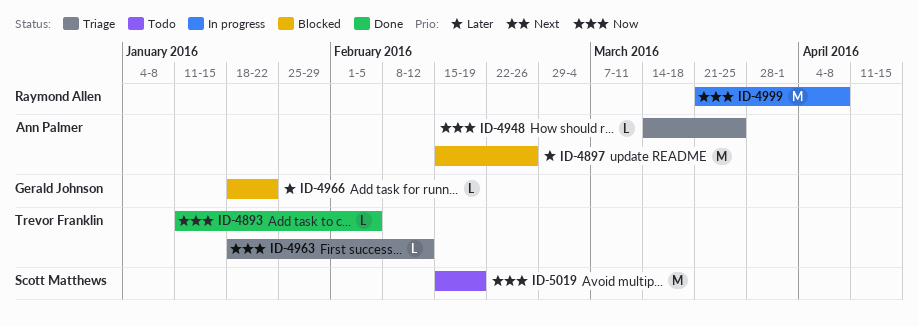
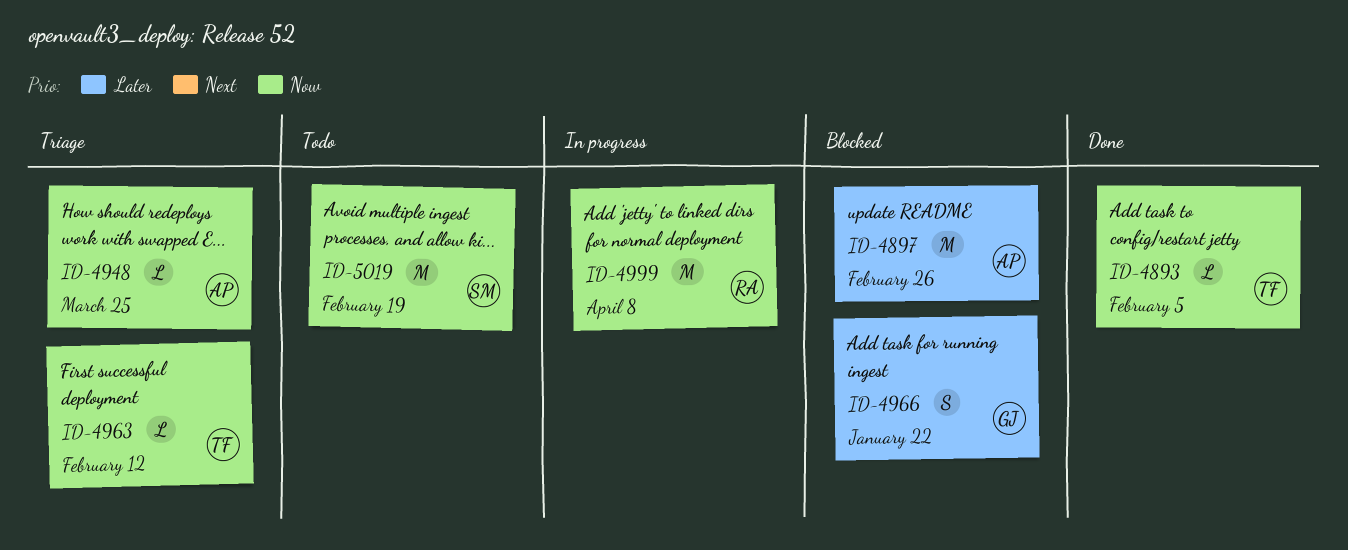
ID-4966, estimate: L -> S

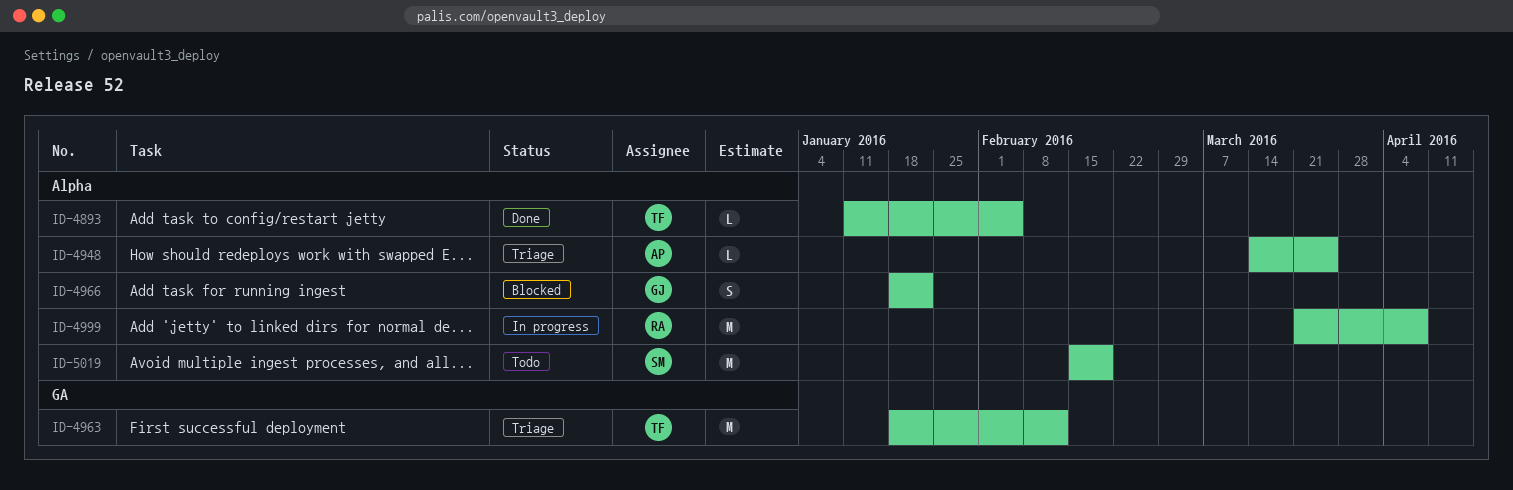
ID-4897: present -> none
ID-4963, estimate: L -> M

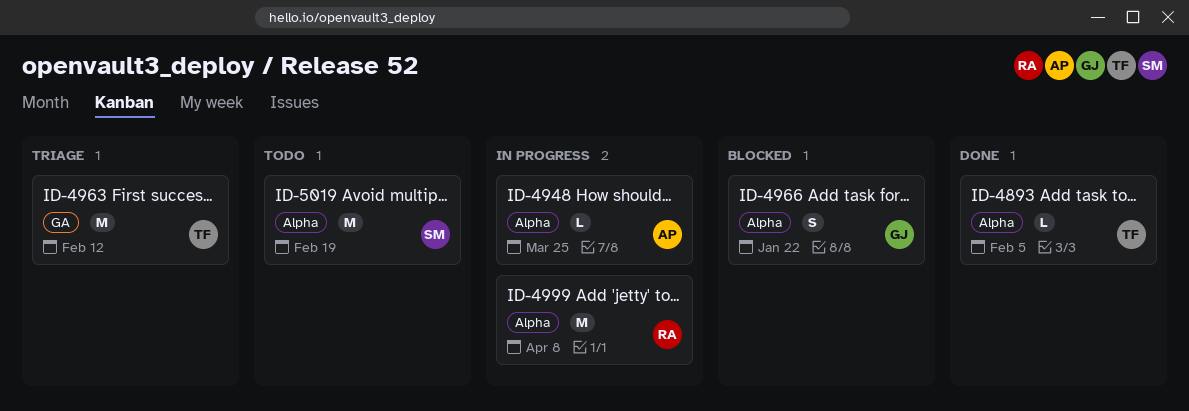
ID-4948, status: Triage -> In progress

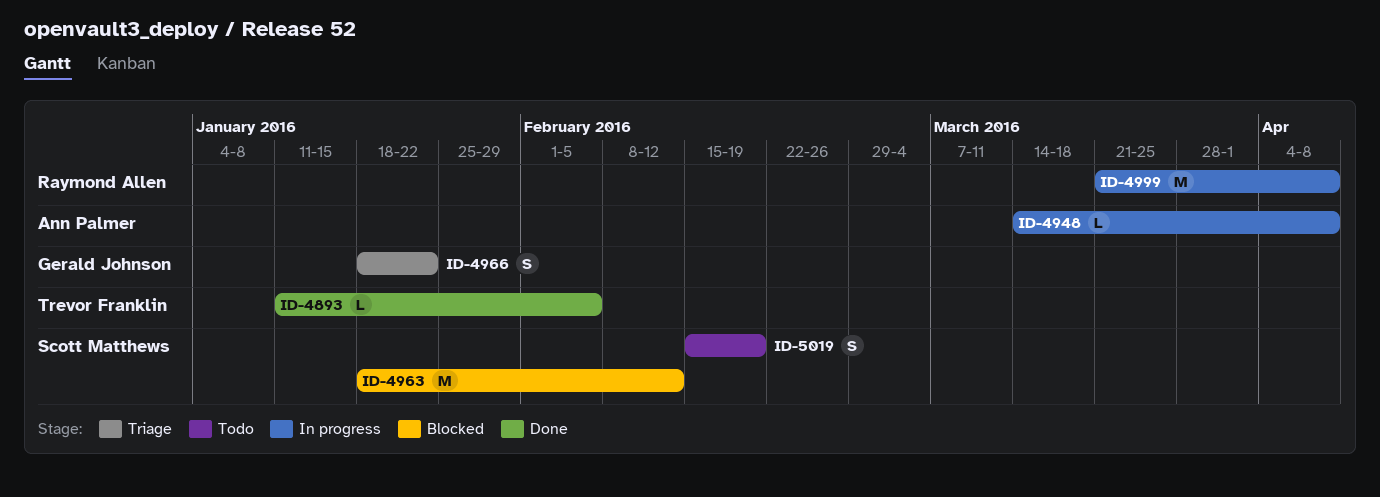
ID-4948, due: Mar 25 -> Apr 8
ID-4963, status: Triage -> Blocked
ID-4963, owner: Trevor Franklin -> Scott Matthews
ID-4966, status: Blocked -> Triage
ID-5019, estimate: M -> S

